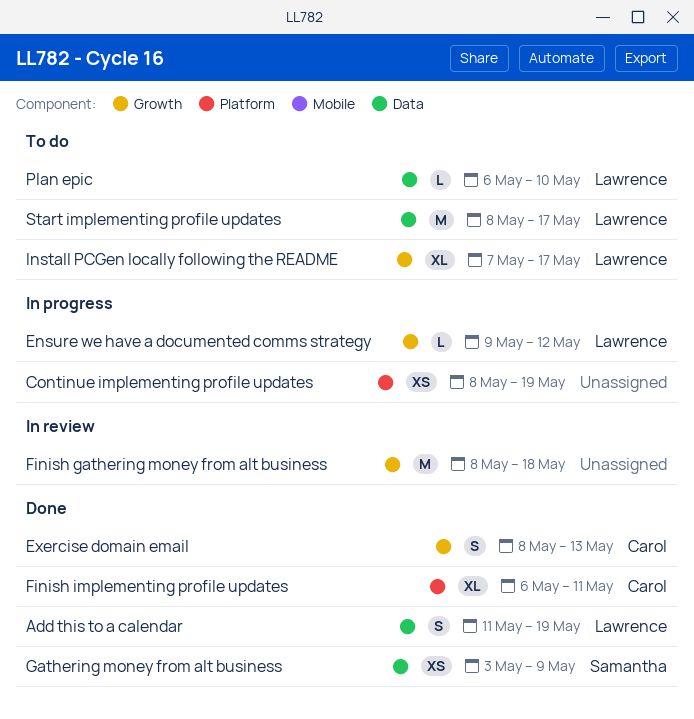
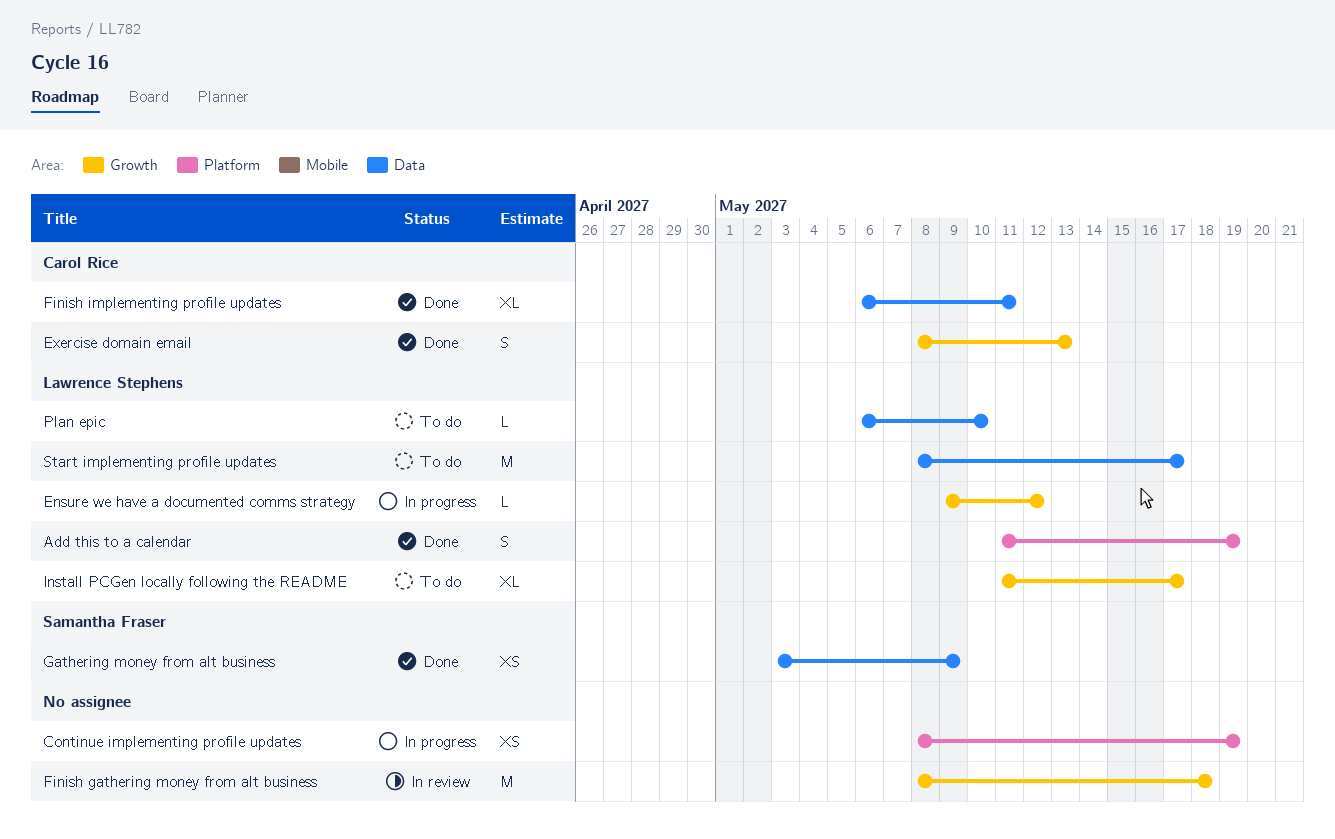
Add this to a calendar, label: Data -> Platform
Finish implementing profile updates, label: Platform -> Data
Install PCGen locally following the README, start: May 7 -> May 11

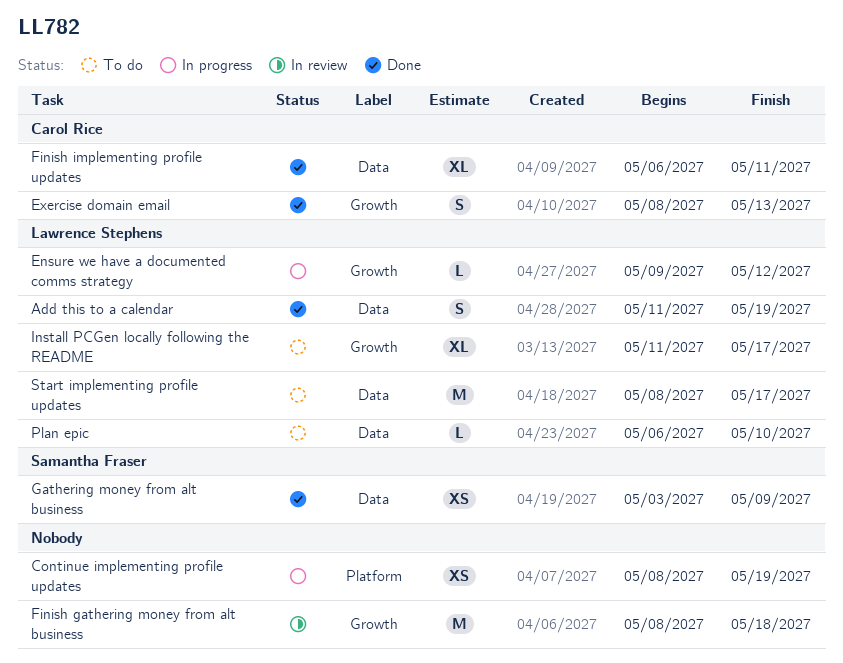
Add this to a calendar, label: Platform -> Data

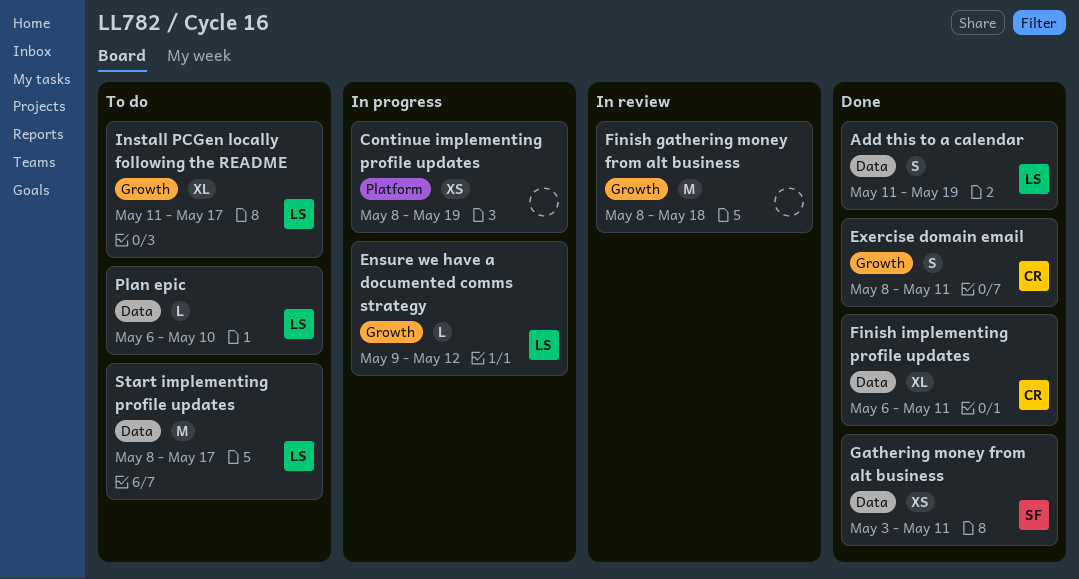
Exercise domain email, due: May 13 -> May 11
Gathering money from alt business, due: May 9 -> May 11

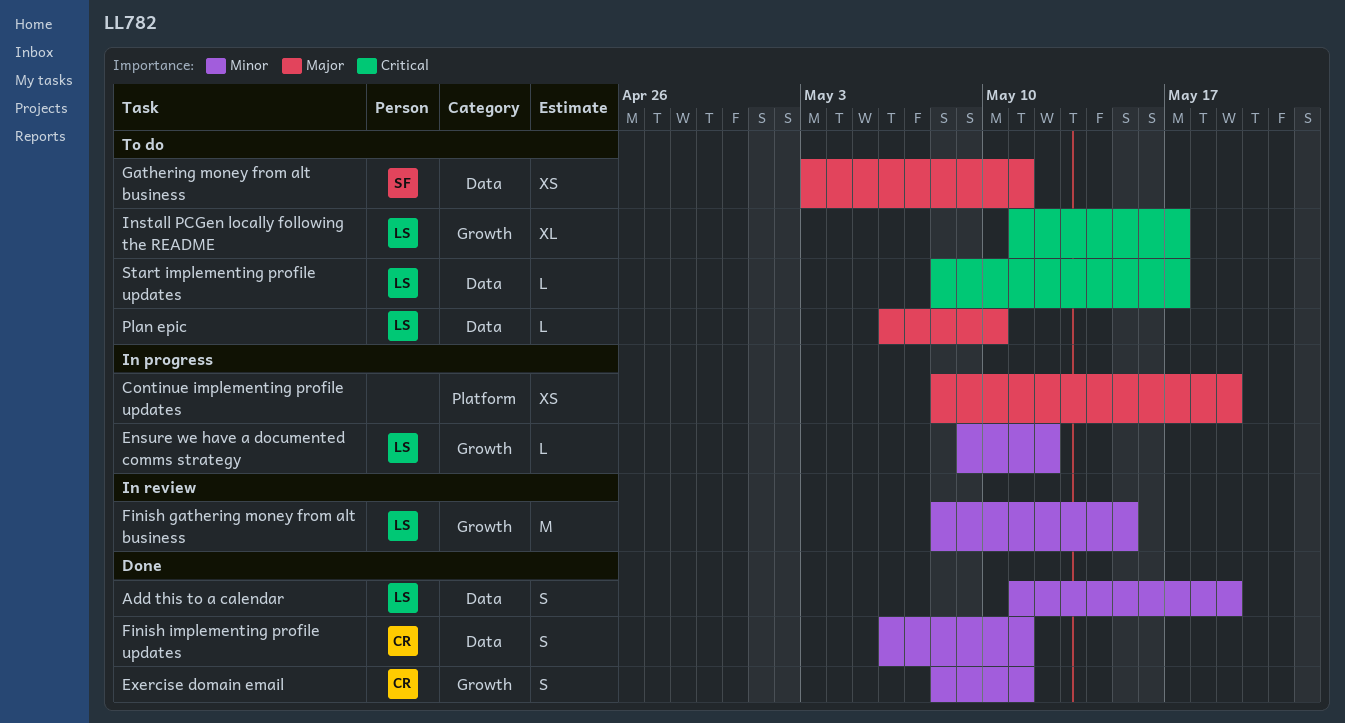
Finish gathering money from alt business, owner: none -> LS
Finish gathering money from alt business, due: May 18 -> May 15
Finish implementing profile updates, estimate: XL -> S
Gathering money from alt business, status: Done -> To do
Start implementing profile updates, estimate: M -> L

